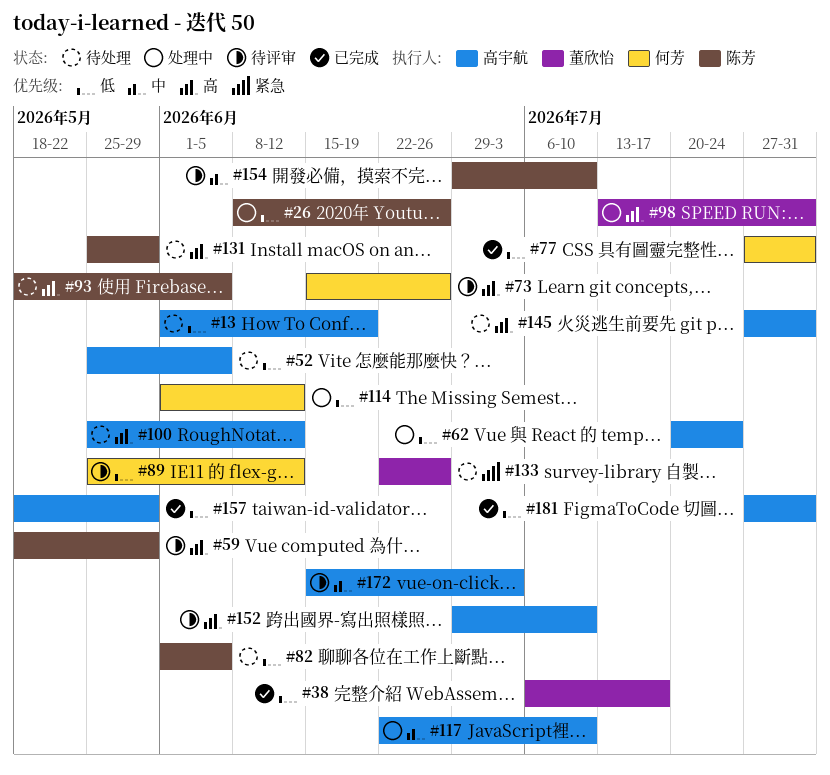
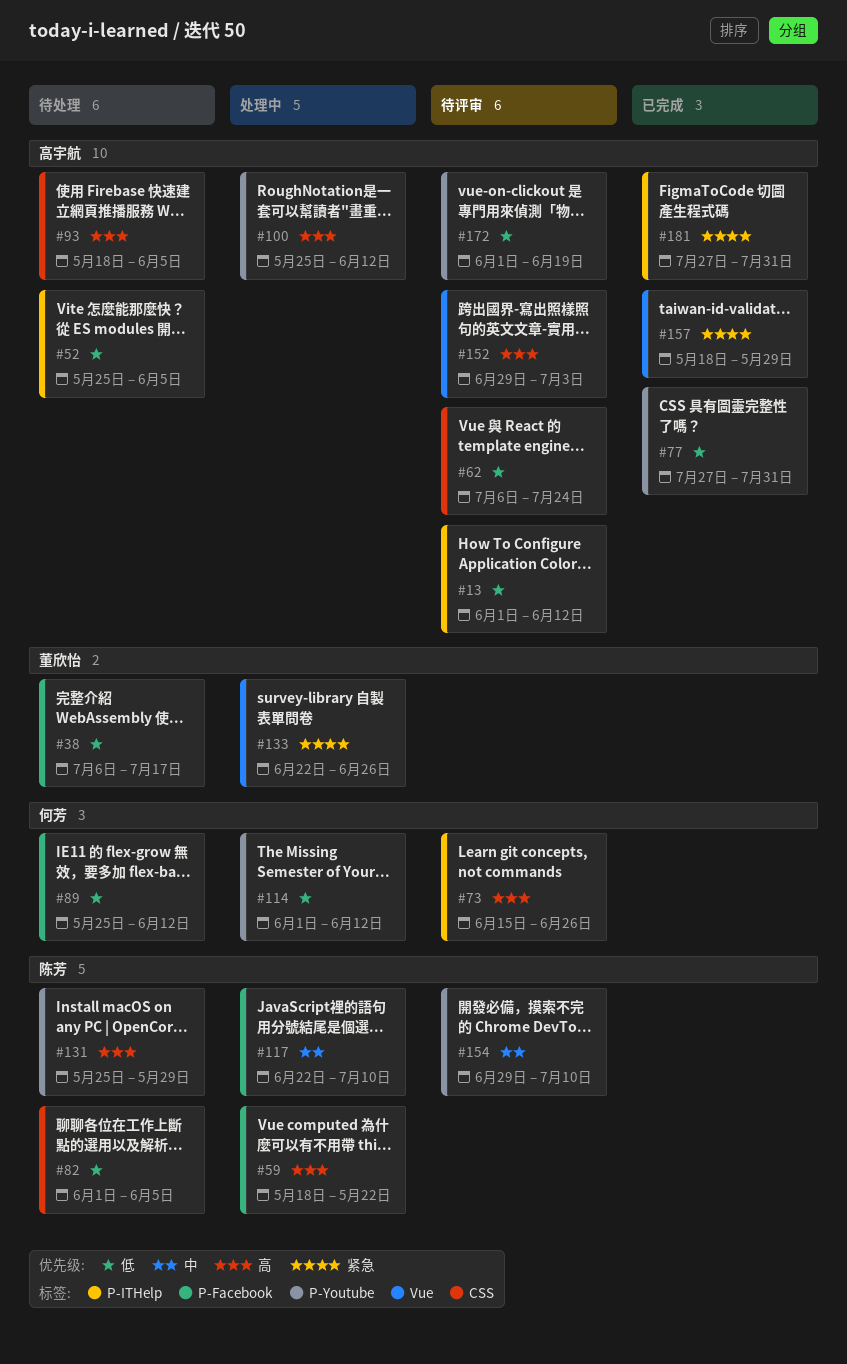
#13, status: 待处理 -> 待评审
#13, due: Jun 19 -> Jun 12
#26: present -> none
#38, status: 已完成 -> 待处理
#59, status: 待评审 -> 处理中
#59, due: May 29 -> May 22
#62, status: 处理中 -> 待评审
#62, start: Jul 20 -> Jul 6
#77, owner: 何芳 -> 高宇航
#89, status: 待评审 -> 待处理
#93, owner: 陈芳 -> 高宇航
#98: present -> none
#100, status: 待处理 -> 处理中
#117, owner: 高宇航 -> 陈芳
#133, status: 待处理 -> 处理中
#145: present -> none
#152, due: Jul 10 -> Jul 3
#157, priority: 低 -> 紧急
#172, priority: 中 -> 低
#172, start: Jun 15 -> Jun 1
#172, due: Jul 3 -> Jun 19
#181, priority: 低 -> 紧急

